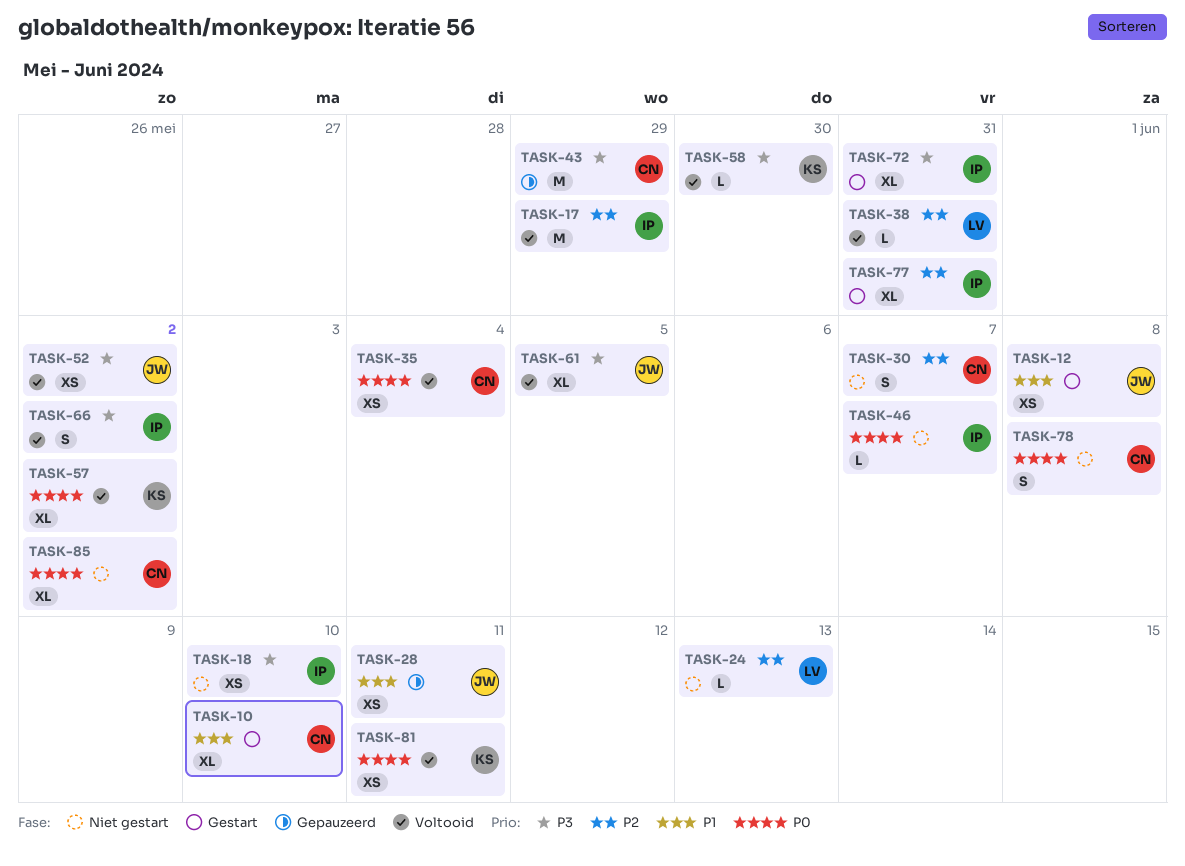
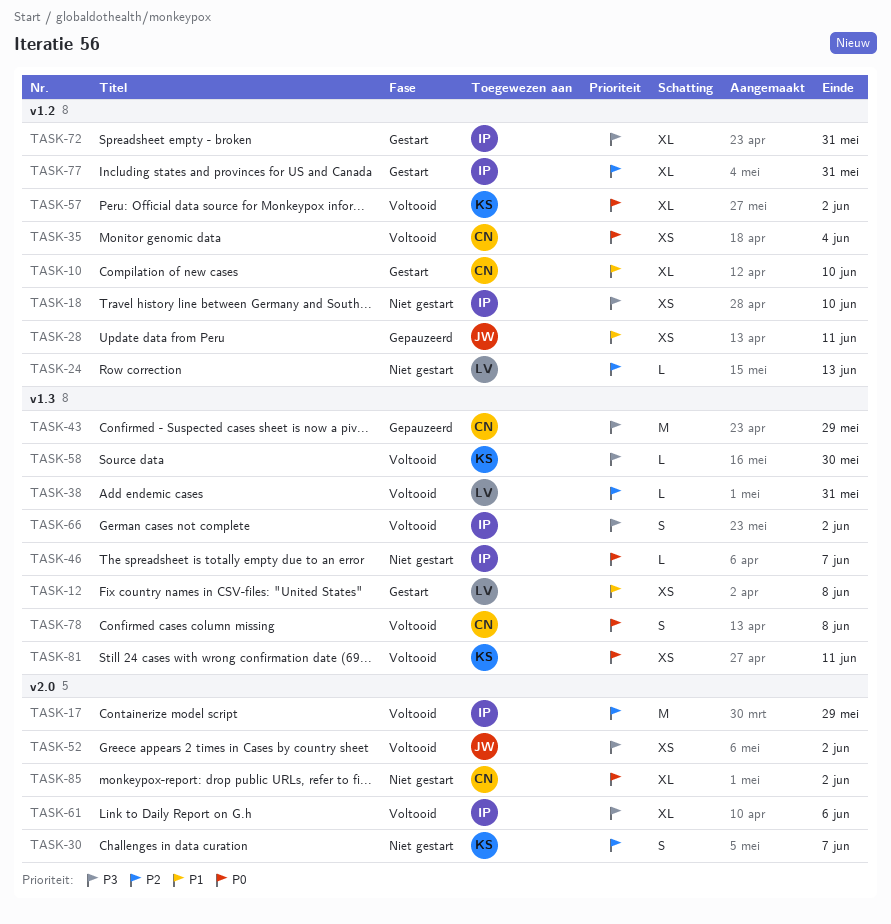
TASK-12, owner: JW -> LV
TASK-30, owner: CN -> KS
TASK-61, owner: JW -> IP
TASK-61, due: Jun 5 -> Jun 6
TASK-78, status: Niet gestart -> Voltooid

